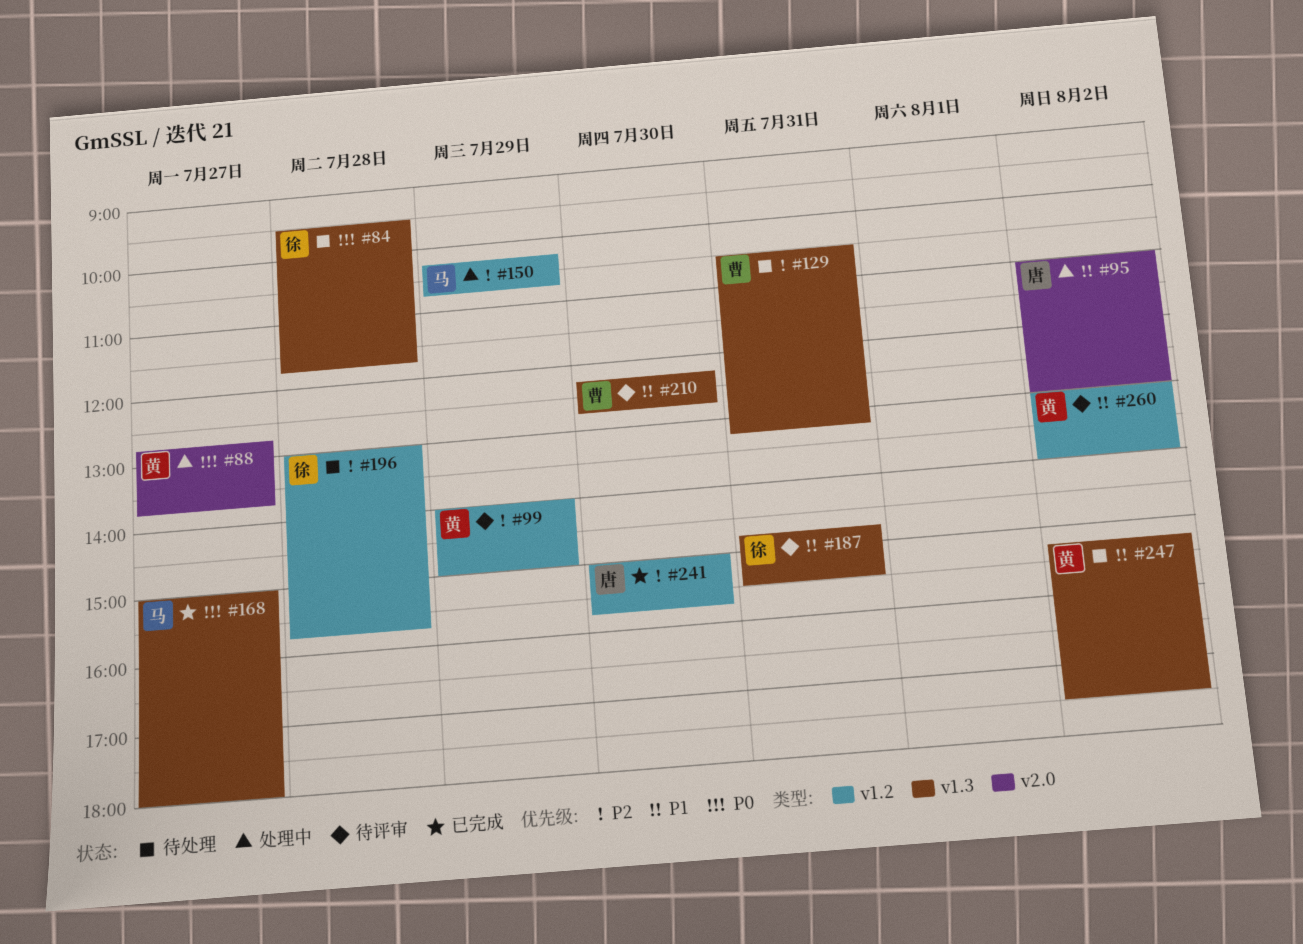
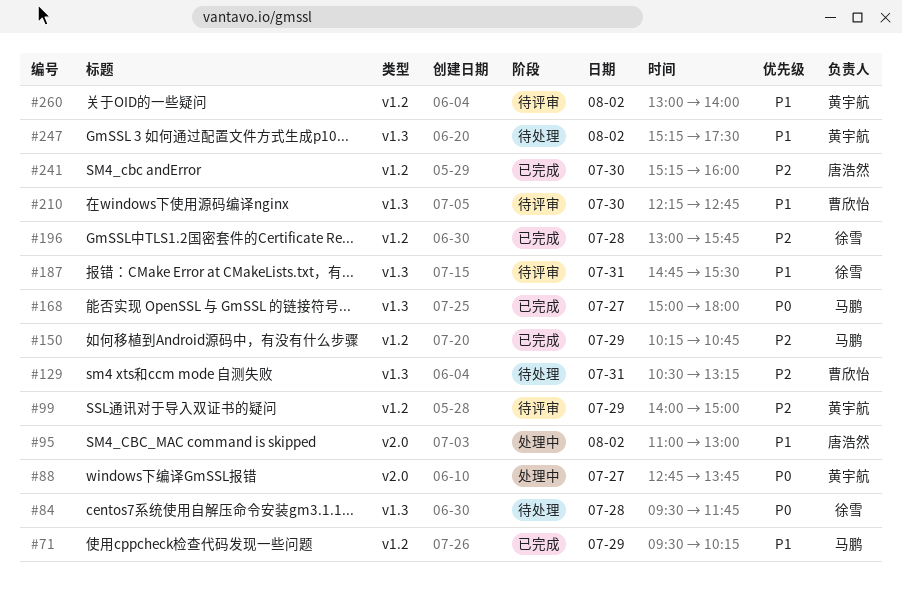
#71: none -> present
#150, status: 处理中 -> 已完成
#196, status: 待处理 -> 已完成
#241, begins: 15:00 -> 15:15
#241, ends: 15:45 -> 16:00

